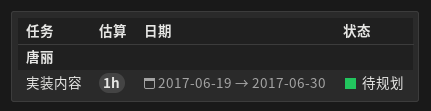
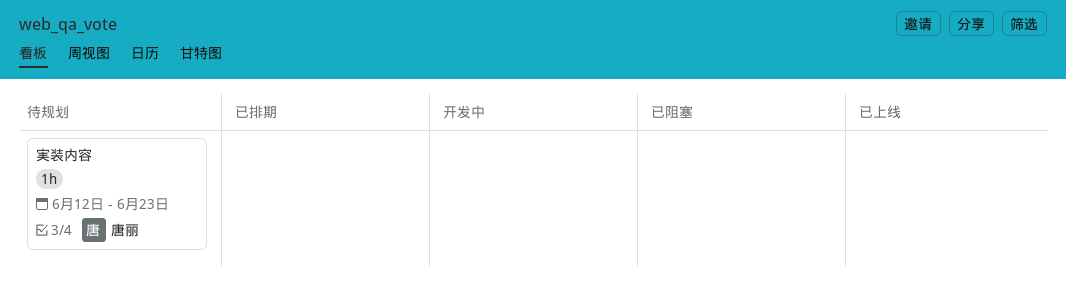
実装内容, start: Jun 19 -> Jun 12
実装内容, due: Jun 30 -> Jun 23

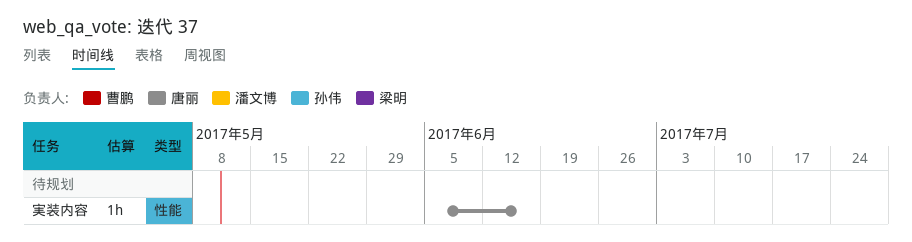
実装内容, start: Jun 12 -> Jun 5
実装内容, due: Jun 23 -> Jun 16

